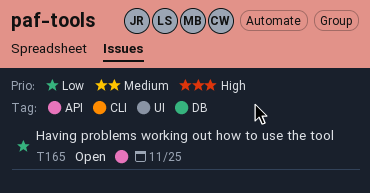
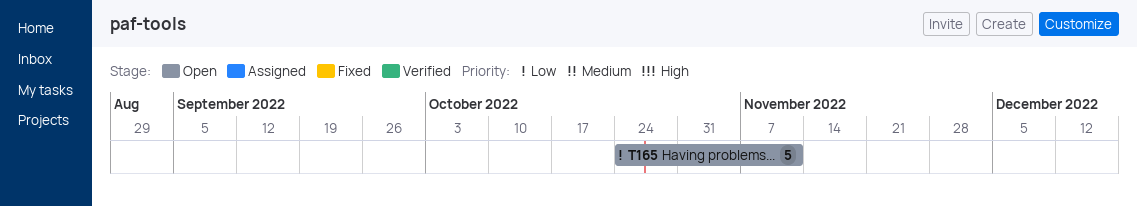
T165, due: Nov 25 -> Nov 11

